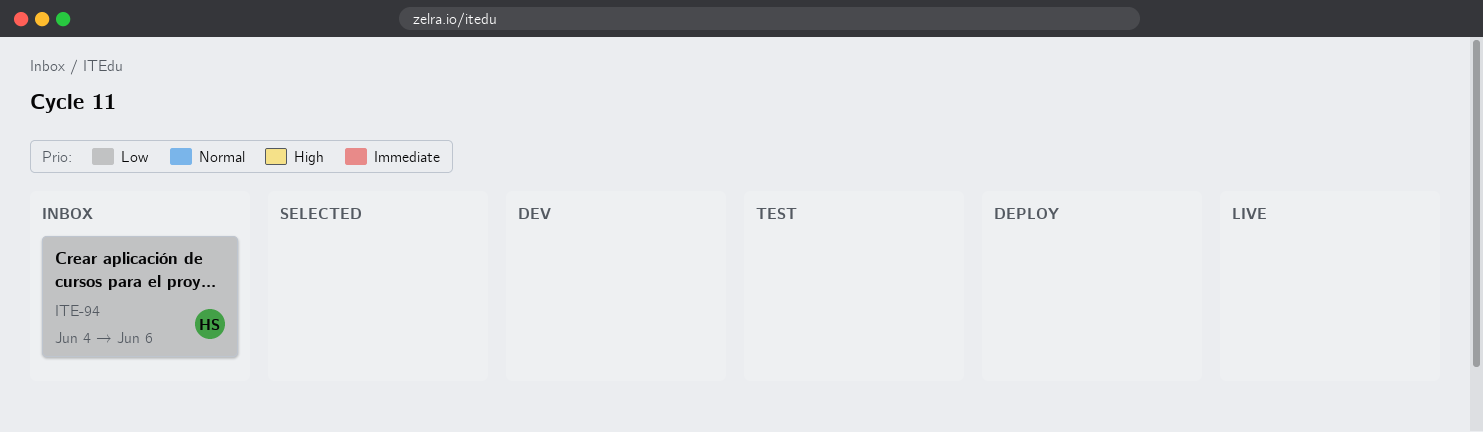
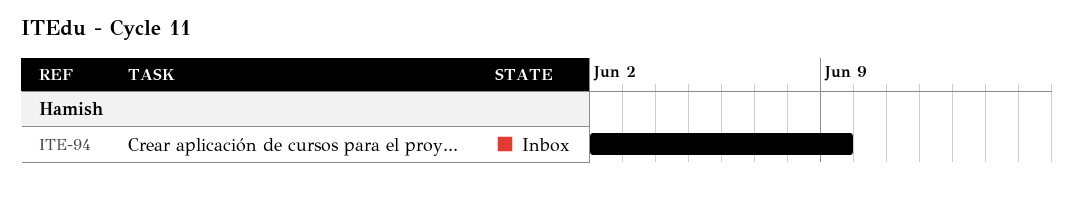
ITE-94, start: Jun 4 -> Jun 2
ITE-94, due: Jun 6 -> Jun 9

